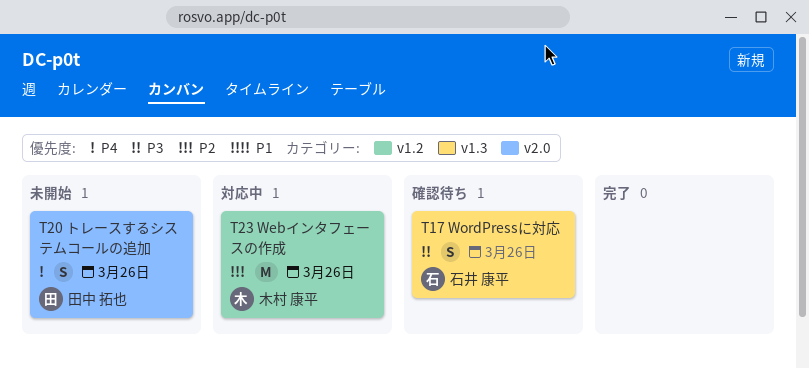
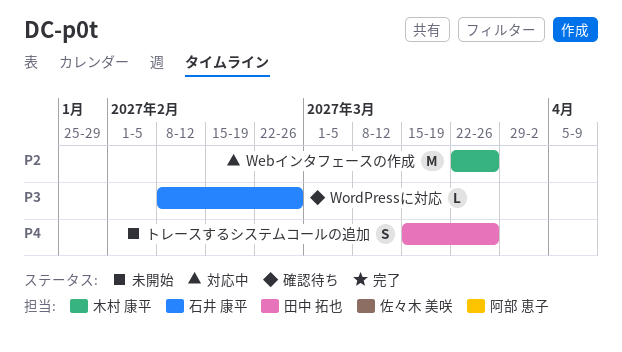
WordPressに対応, estimate: S -> L
WordPressに対応, due: Mar 26 -> Feb 26

